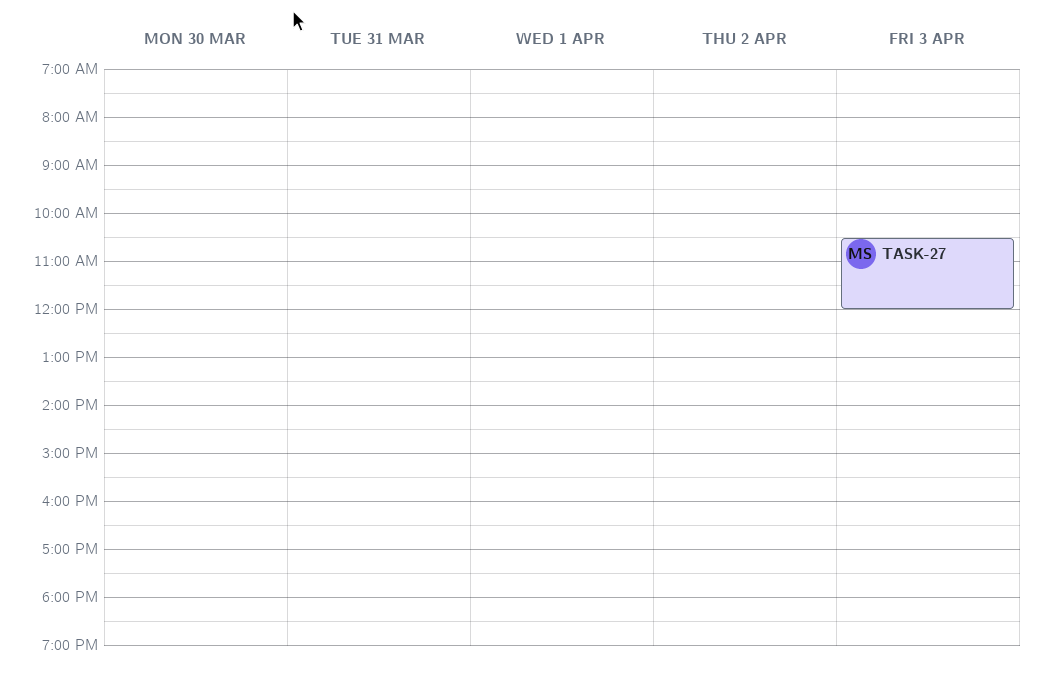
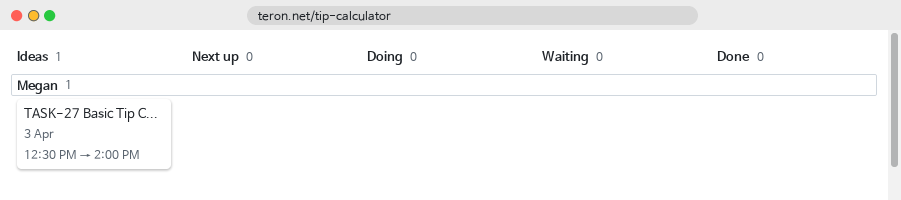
TASK-27, begins: 10:30 -> 12:30
TASK-27, ends: 12:00 -> 14:00

